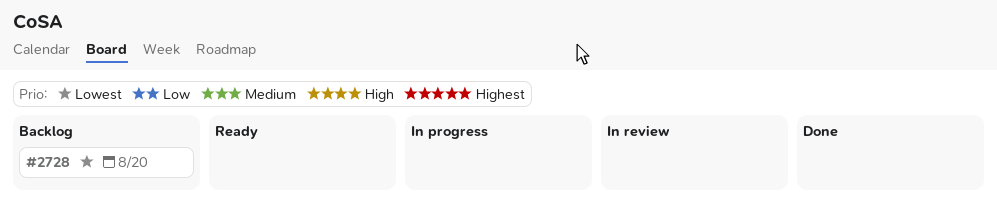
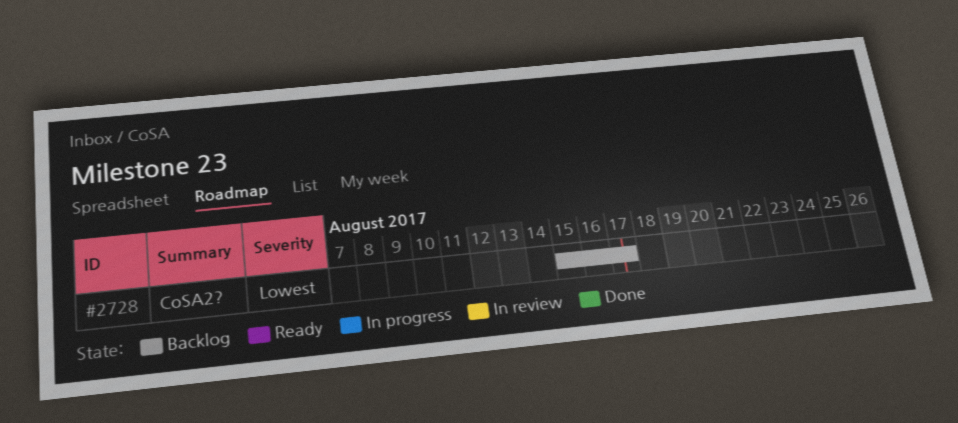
#2728, due: Aug 20 -> Aug 17

